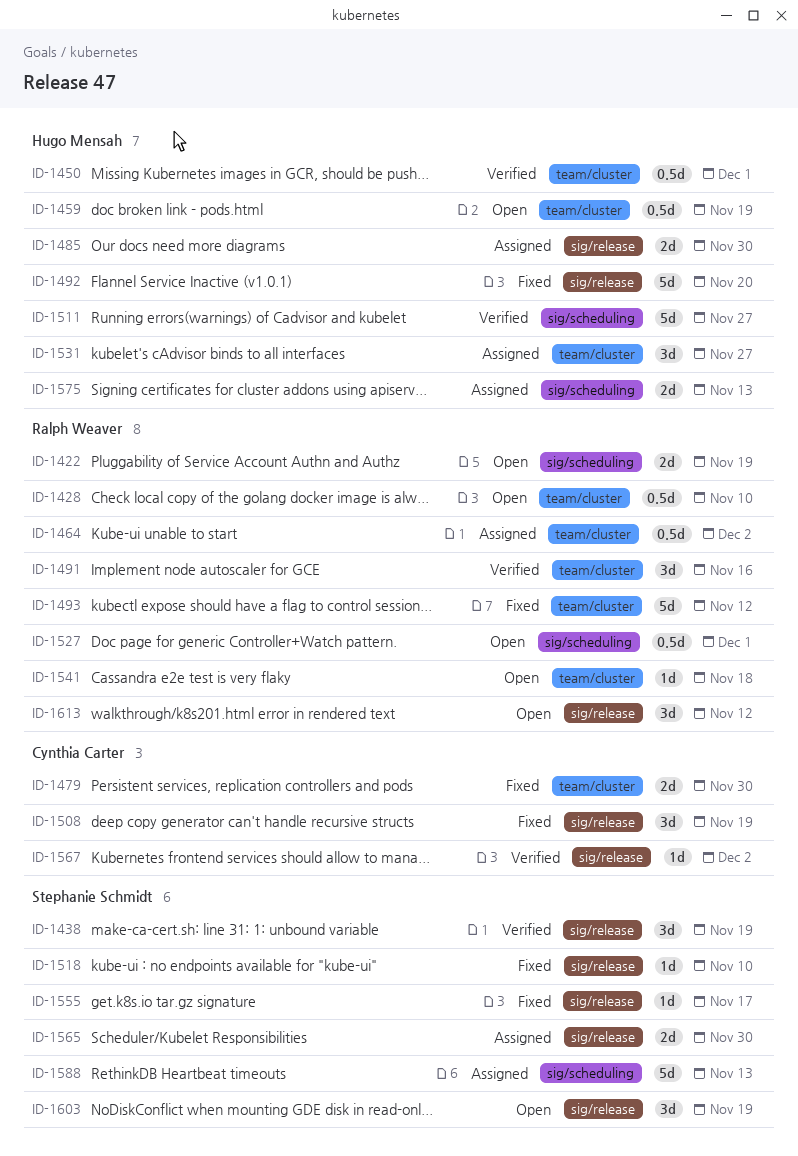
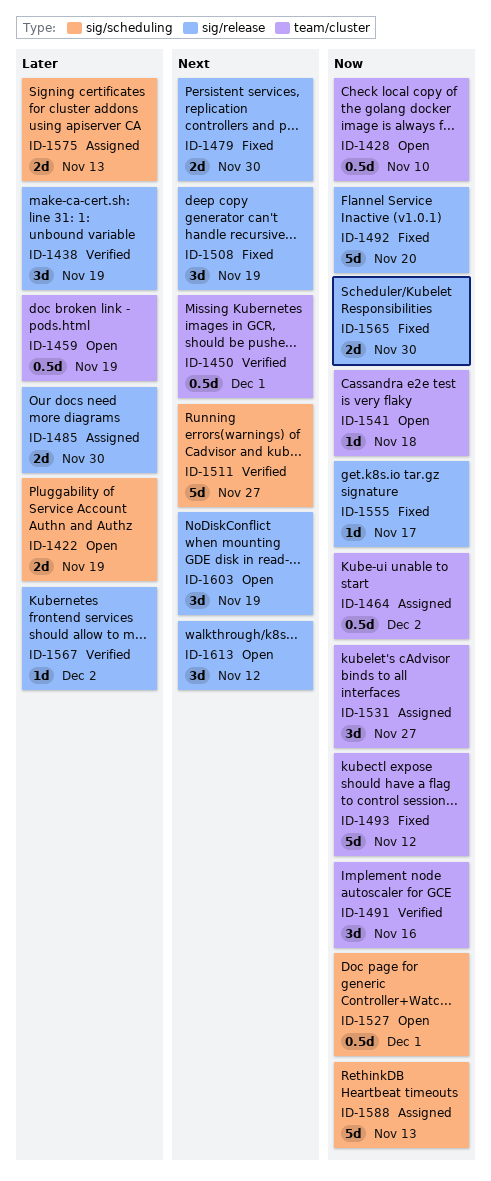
ID-1479, label: team/cluster -> sig/release
ID-1518: present -> none
ID-1565, status: Assigned -> Fixed

